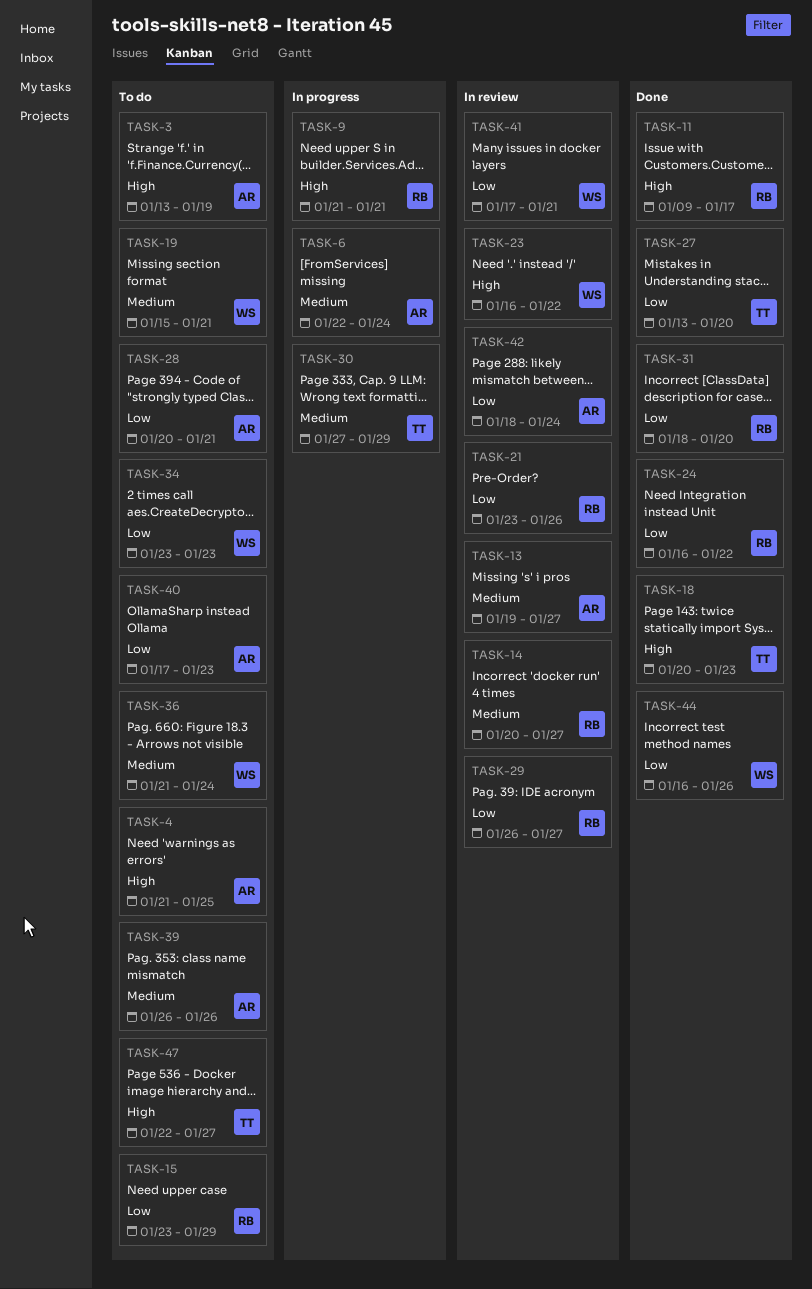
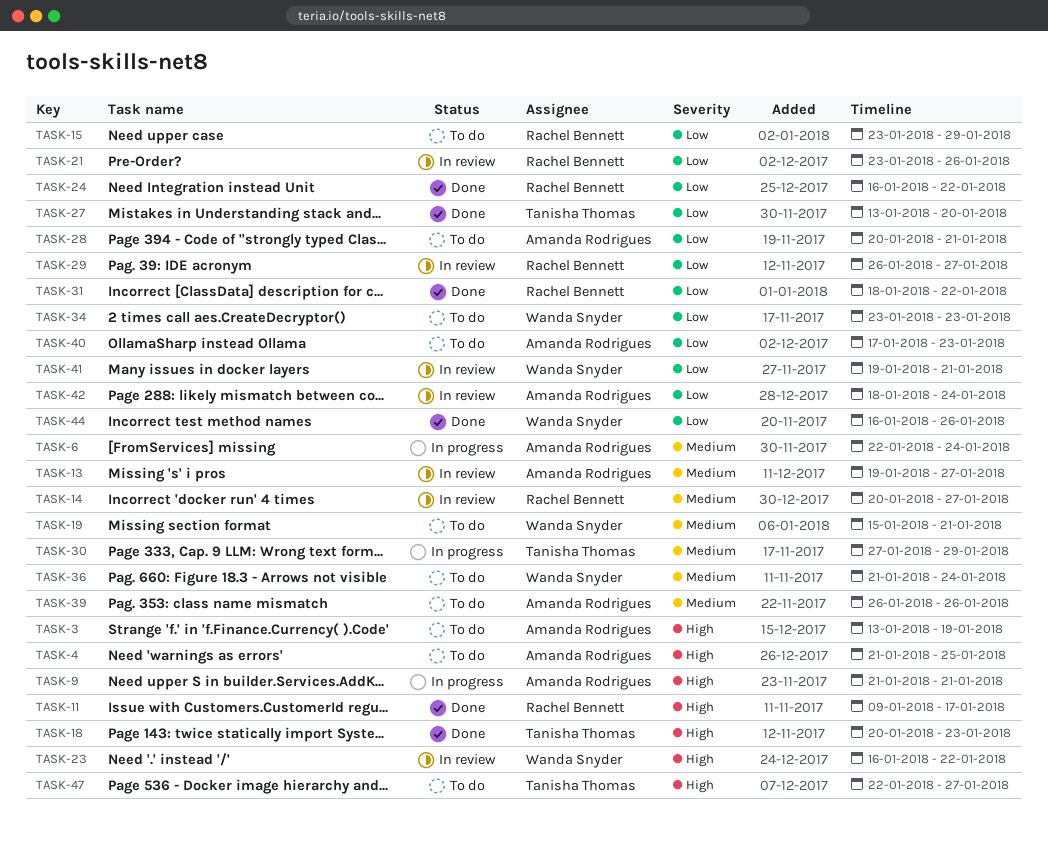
TASK-9, owner: Rachel Bennett -> Amanda Rodrigues
TASK-31, due: Jan 20 -> Jan 22
TASK-41, start: Jan 17 -> Jan 19

